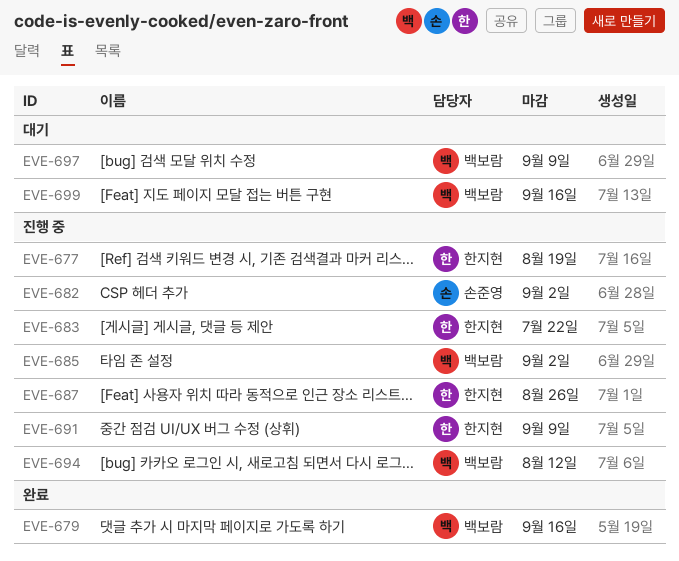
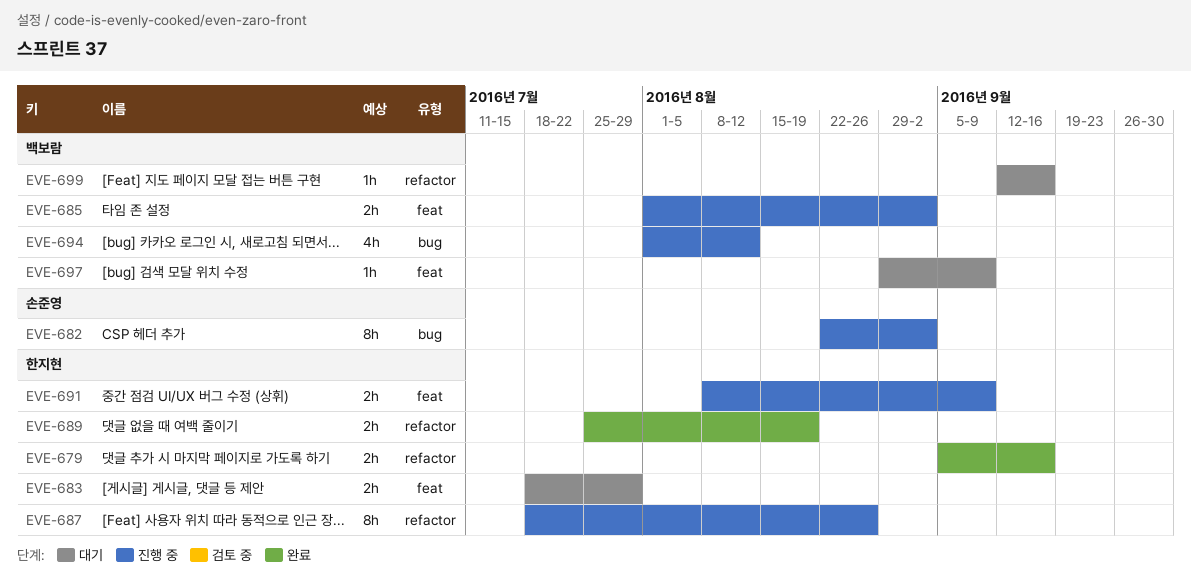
EVE-677: present -> none
EVE-679, owner: 백보람 -> 한지현
EVE-683, status: 진행 중 -> 대기
EVE-683, due: Jul 22 -> Jul 29
EVE-689: none -> present

